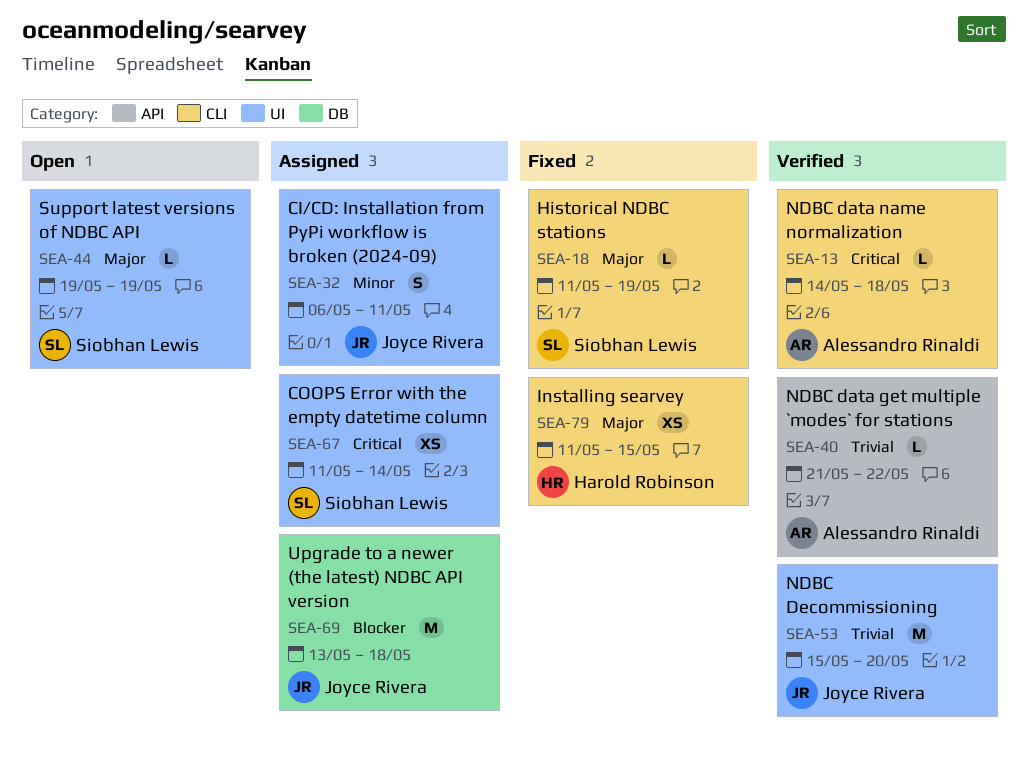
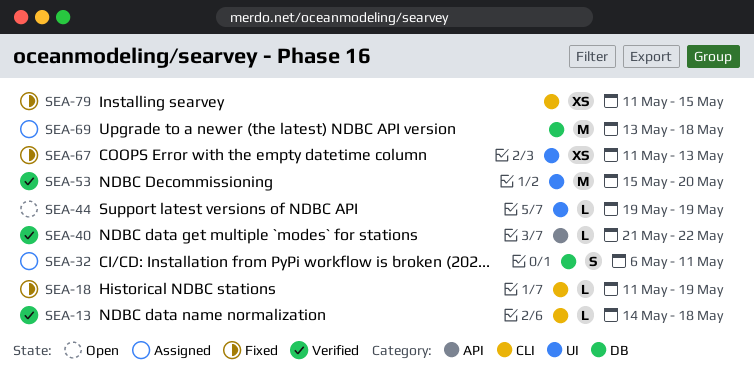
SEA-32, label: UI -> DB
SEA-67, status: Assigned -> Fixed
SEA-67, due: May 14 -> May 13

